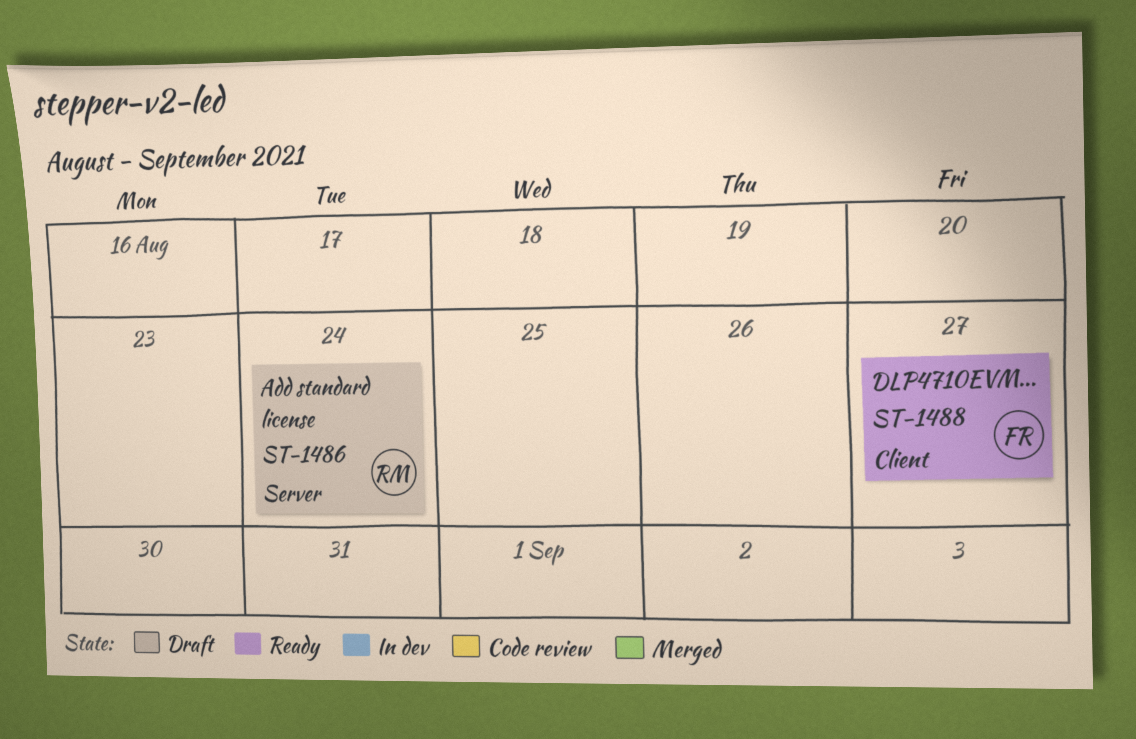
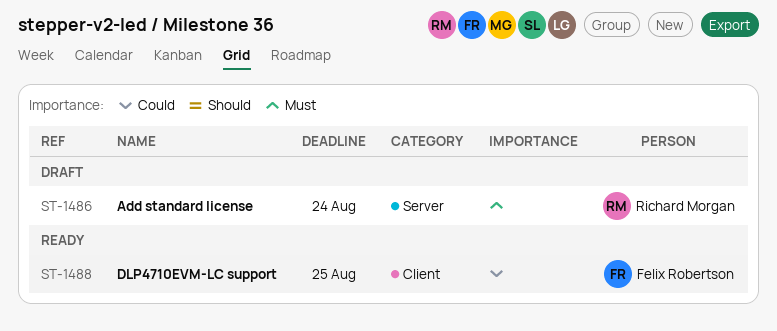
ST-1488, due: Aug 27 -> Aug 25

